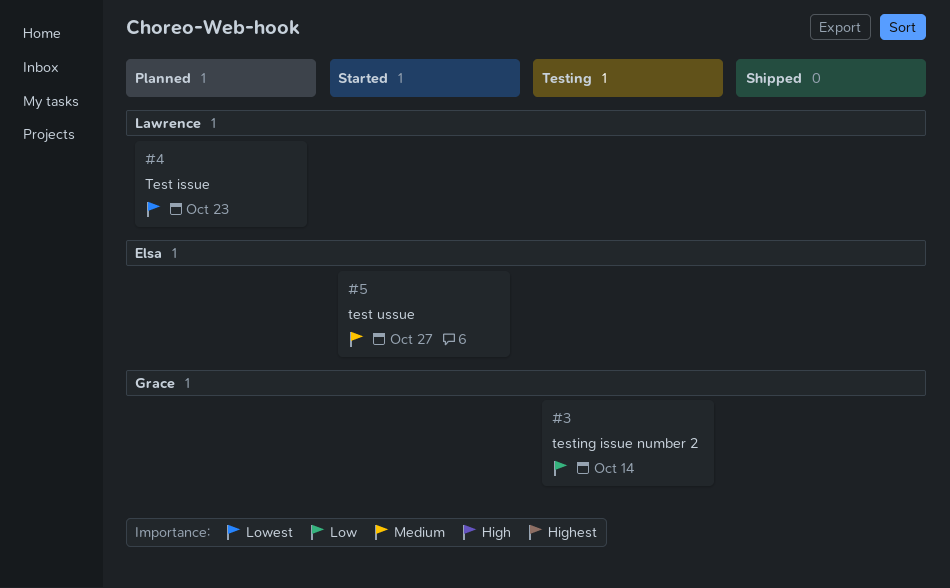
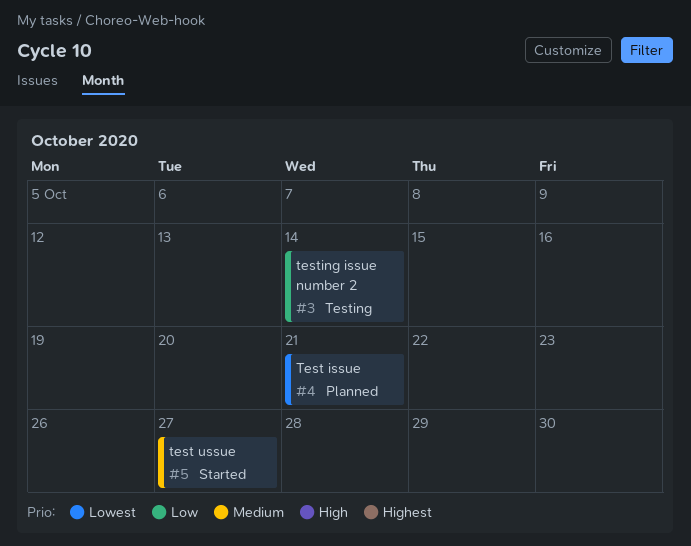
#4, due: Oct 23 -> Oct 21

